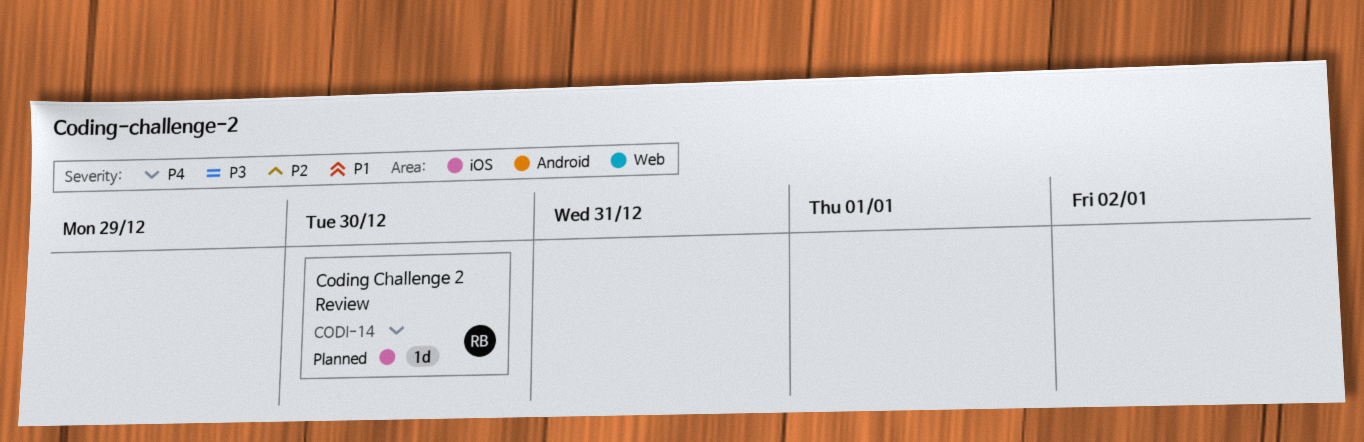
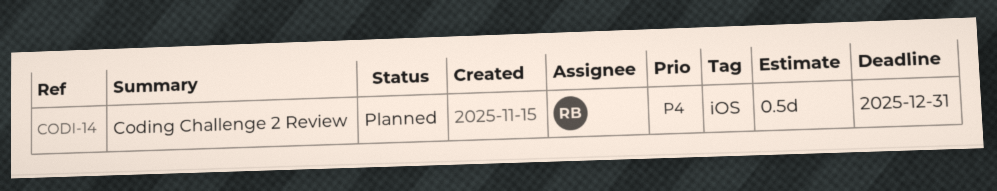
CODI-14, estimate: 1d -> 0.5d
CODI-14, due: Dec 30 -> Dec 31

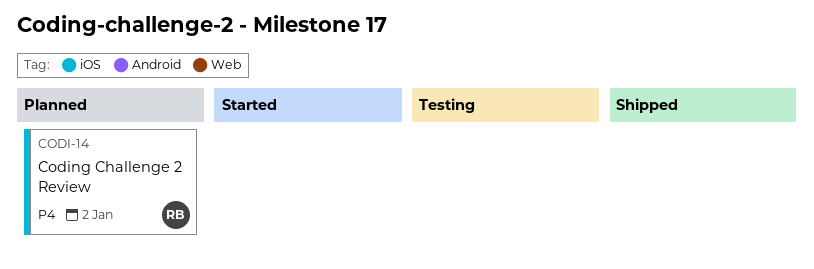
CODI-14, due: Dec 31 -> Jan 2

